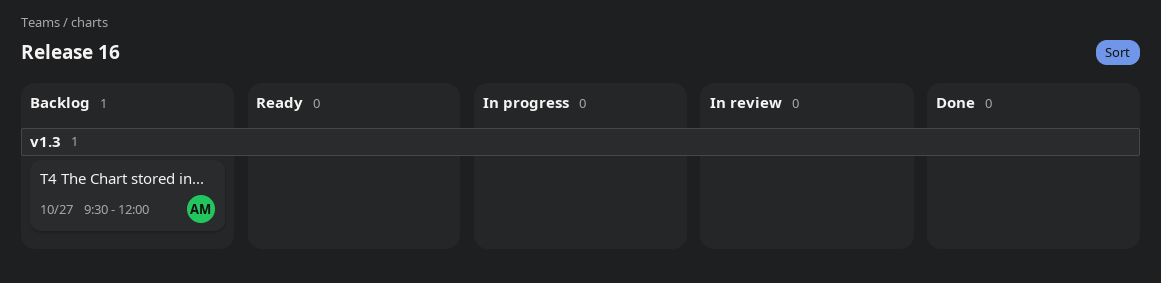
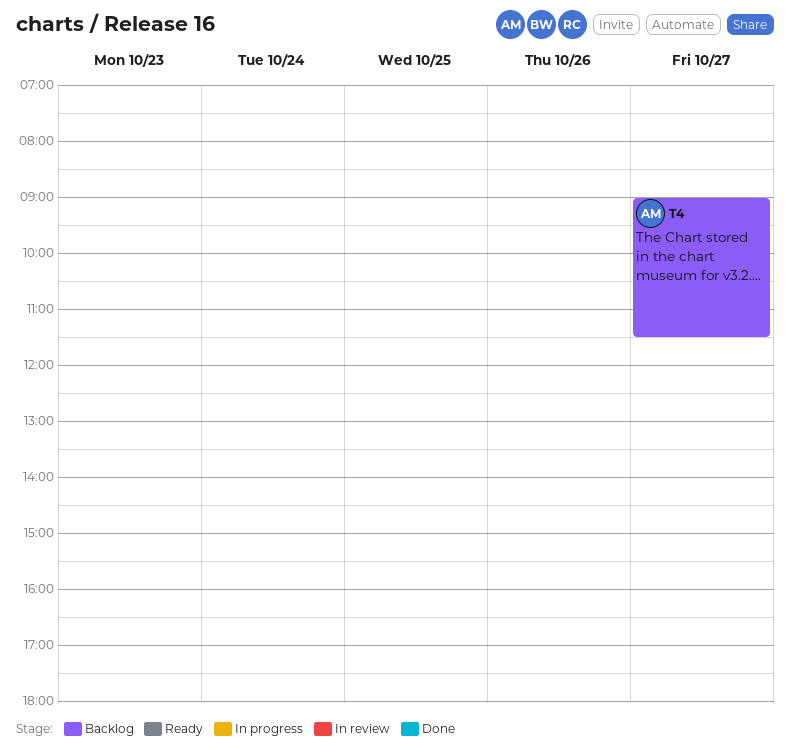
T4, begins: 09:30 -> 09:00
T4, ends: 12:00 -> 11:30

